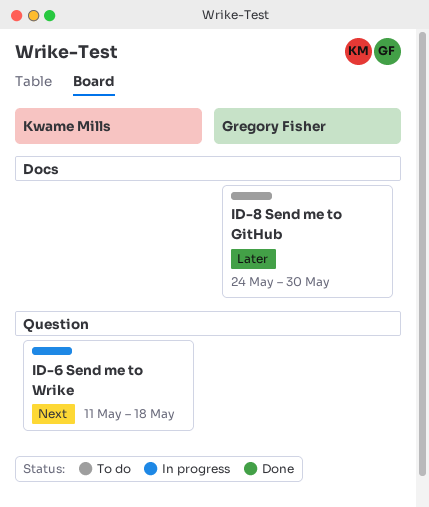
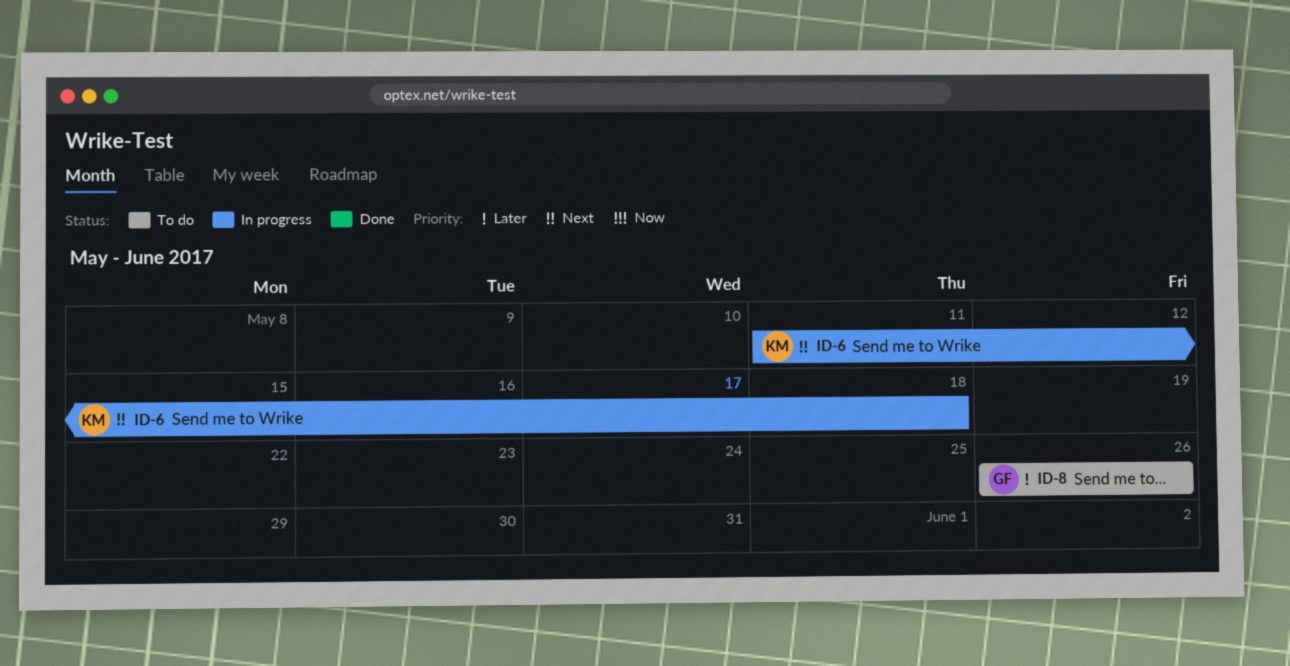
ID-8, start: May 24 -> May 26
ID-8, due: May 30 -> May 26

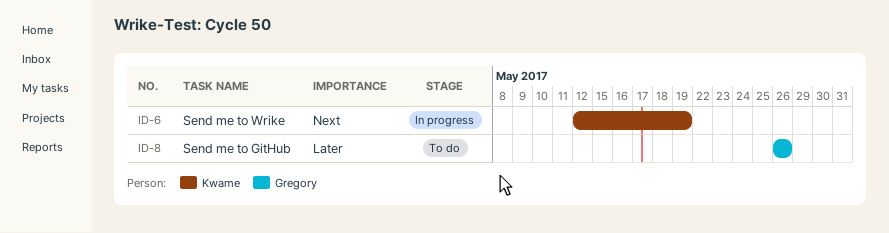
ID-6, start: May 11 -> May 12
ID-6, due: May 18 -> May 19

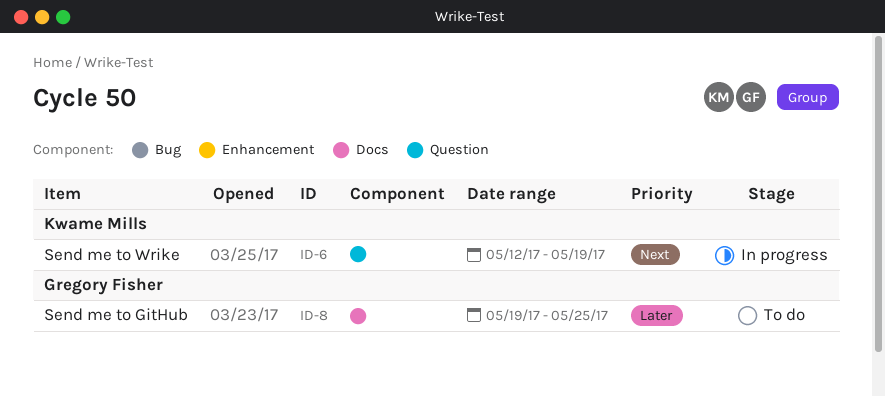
ID-8, start: May 26 -> May 19
ID-8, due: May 26 -> May 25

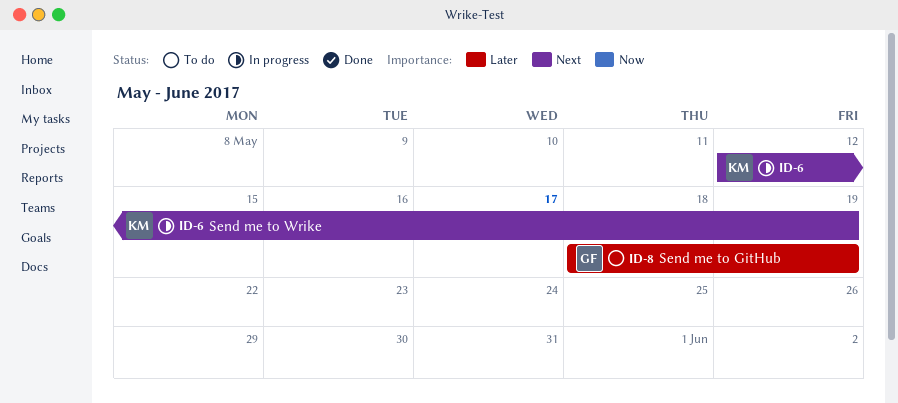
ID-8, start: May 19 -> May 18
ID-8, due: May 25 -> May 19

